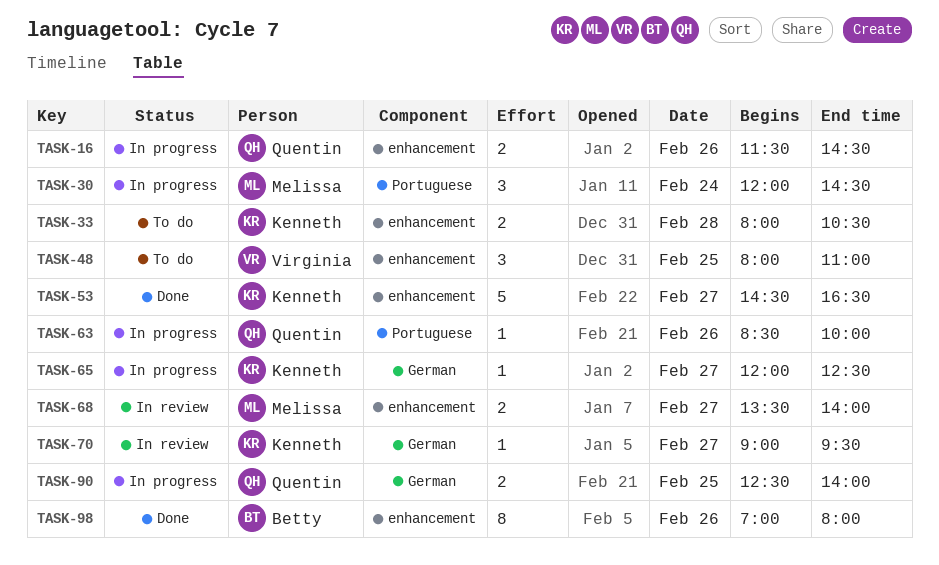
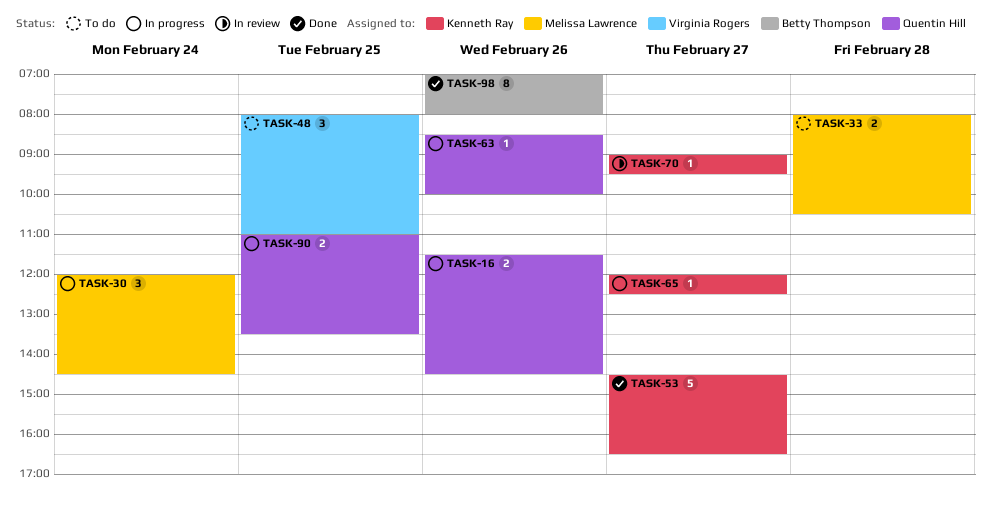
TASK-33, owner: Kenneth Ray -> Melissa Lawrence
TASK-68: present -> none
TASK-90, begins: 12:30 -> 11:00
TASK-90, ends: 14:00 -> 13:30

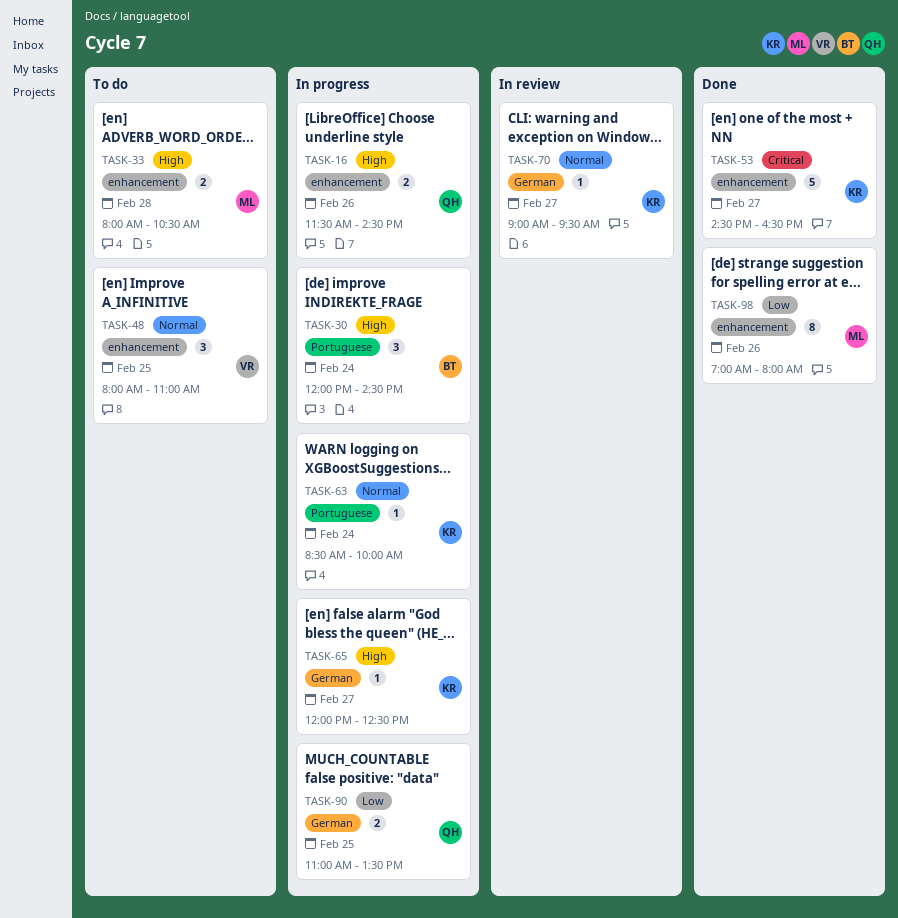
TASK-30, owner: Melissa Lawrence -> Betty Thompson
TASK-63, owner: Quentin Hill -> Kenneth Ray
TASK-63, day: Feb 26 -> Feb 24
TASK-98, owner: Betty Thompson -> Melissa Lawrence

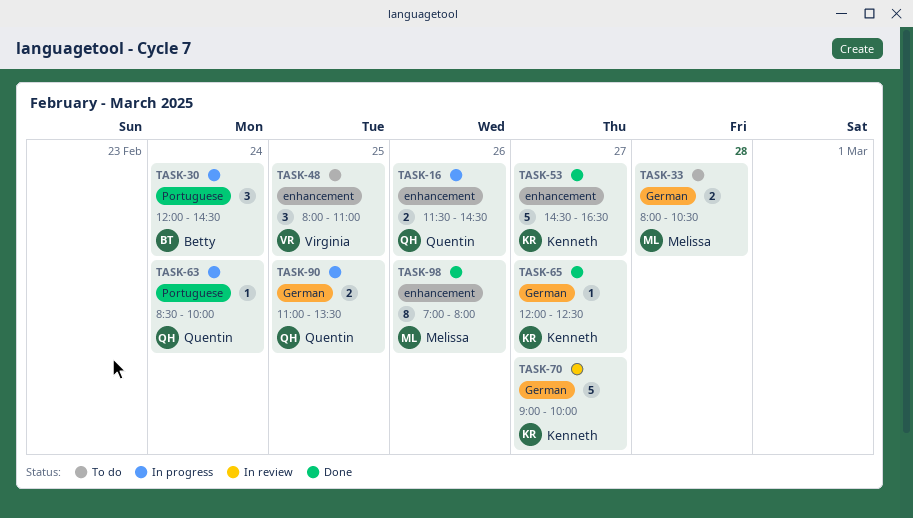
TASK-33, label: enhancement -> German
TASK-63, owner: Kenneth -> Quentin
TASK-65, status: In progress -> Done
TASK-70, estimate: 1 -> 5
TASK-70, ends: 09:30 -> 10:00

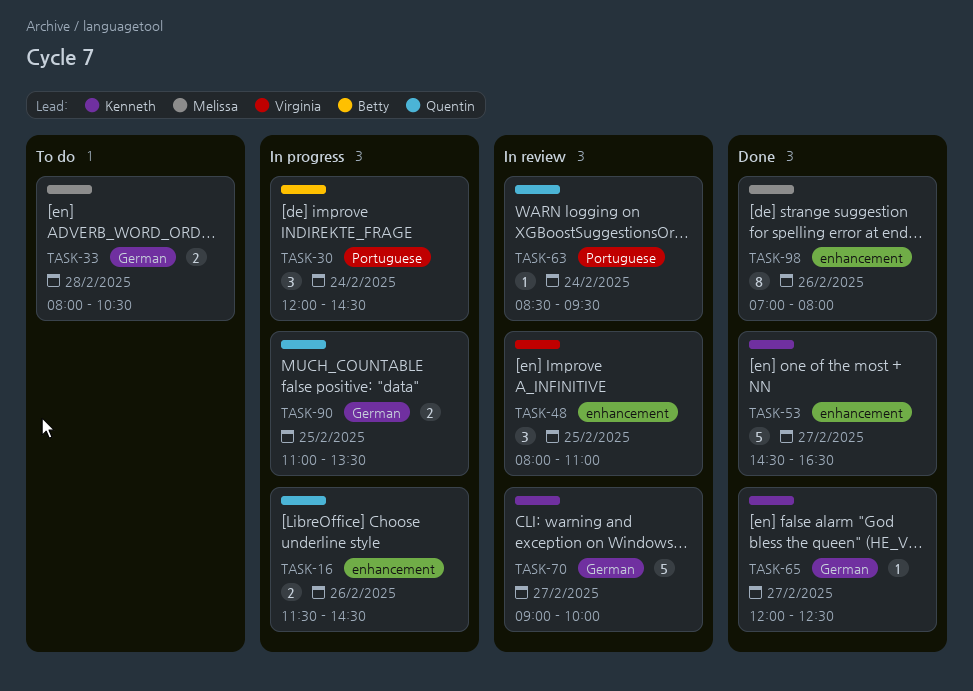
TASK-48, status: To do -> In review
TASK-63, status: In progress -> In review
TASK-63, ends: 10:00 -> 09:30

